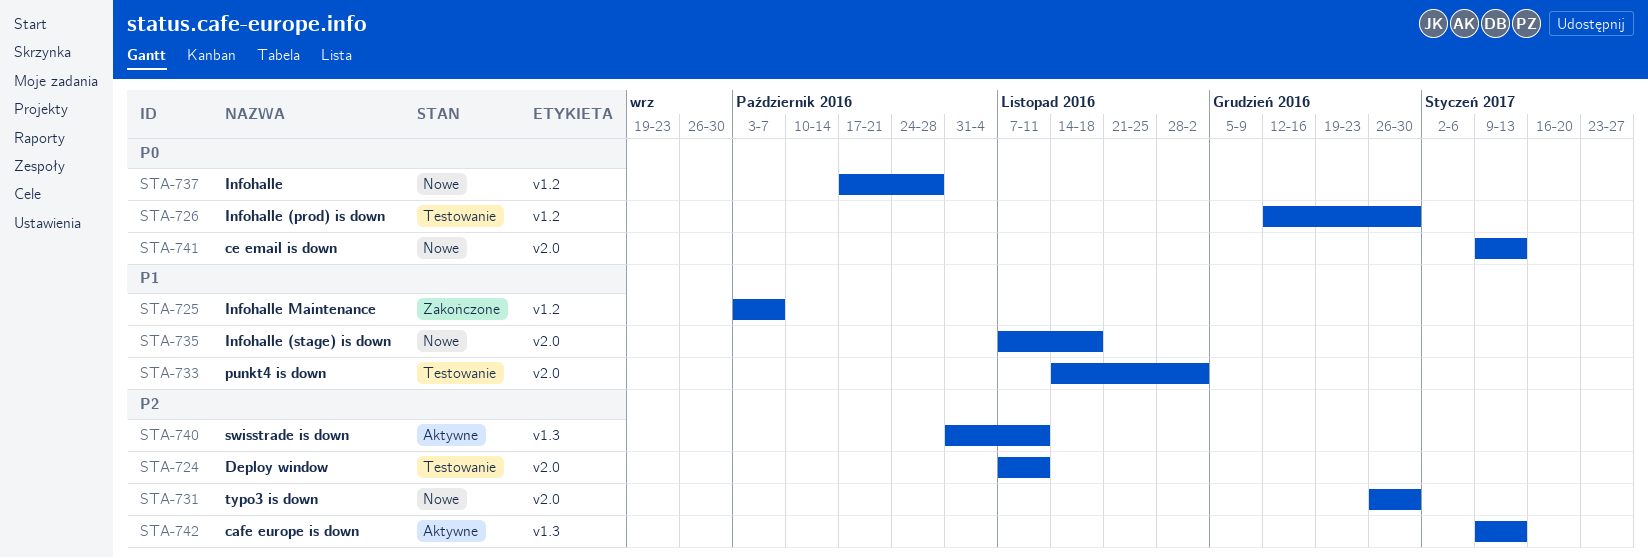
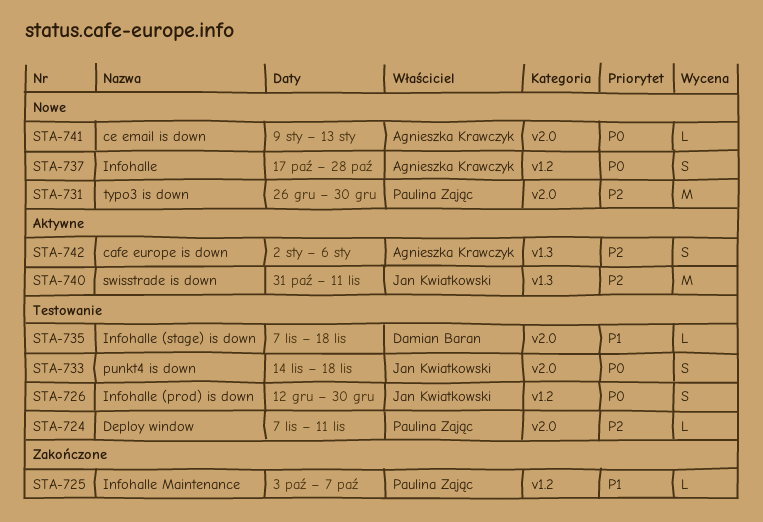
STA-733, priority: P1 -> P0
STA-733, due: Dec 2 -> Nov 18
STA-735, status: Nowe -> Testowanie
STA-742, start: Jan 9 -> Jan 2
STA-742, due: Jan 13 -> Jan 6

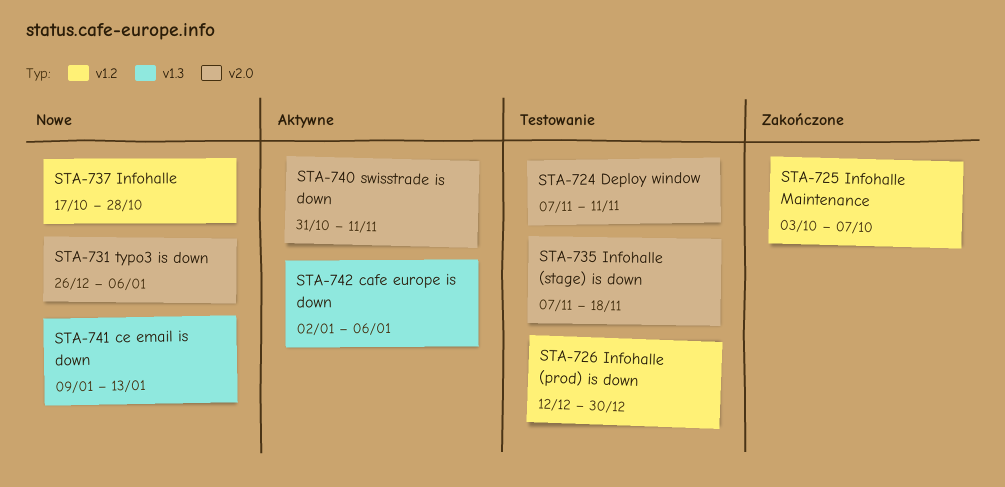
STA-731, due: Dec 30 -> Jan 6
STA-733: present -> none
STA-740, label: v1.3 -> v2.0
STA-741, label: v2.0 -> v1.3

